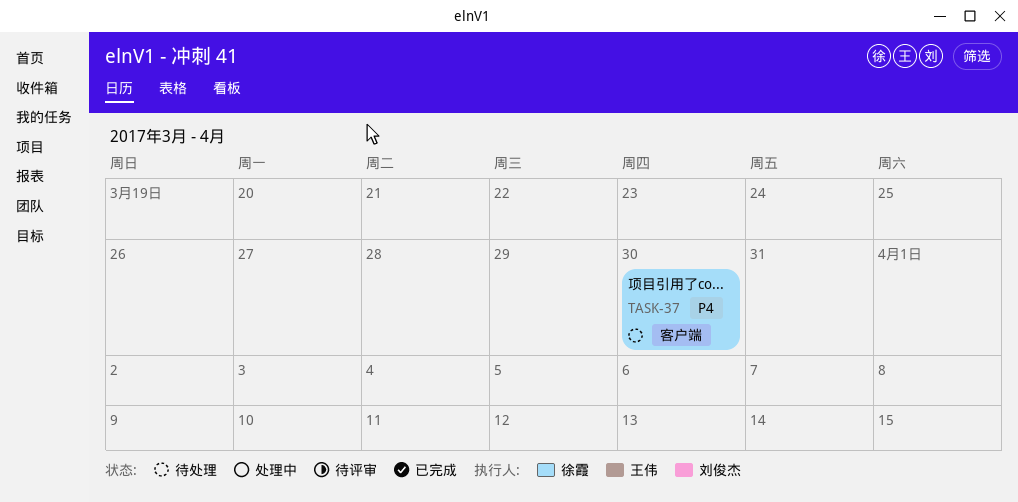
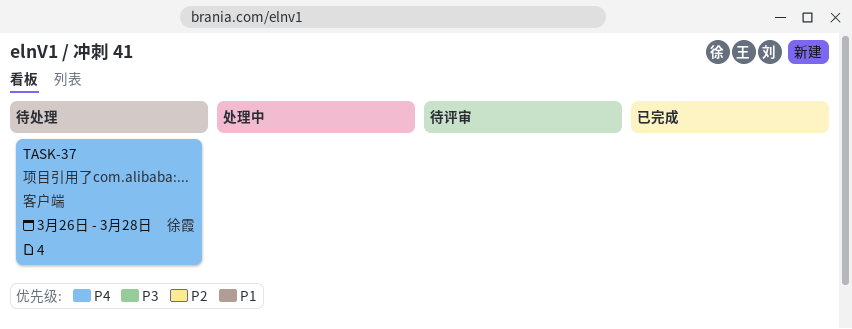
TASK-37, due: Mar 30 -> Mar 28

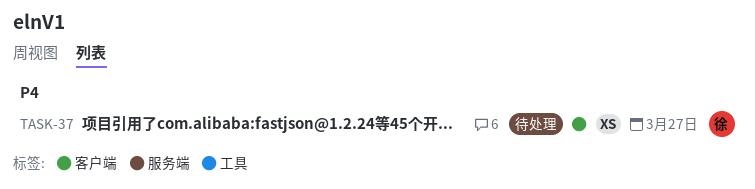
TASK-37, due: Mar 28 -> Mar 27

